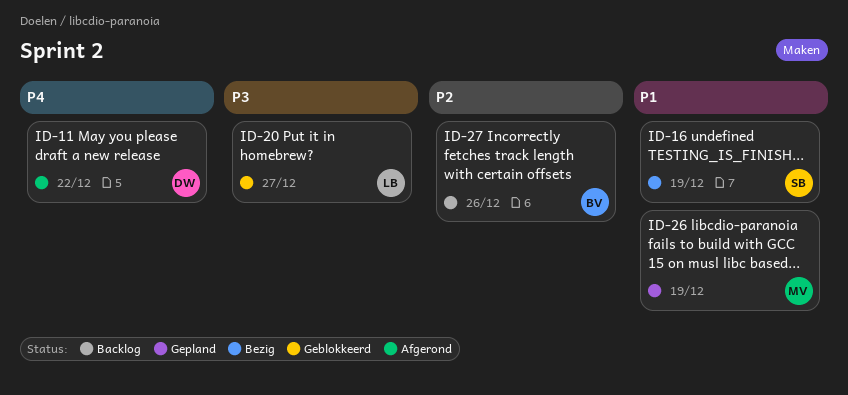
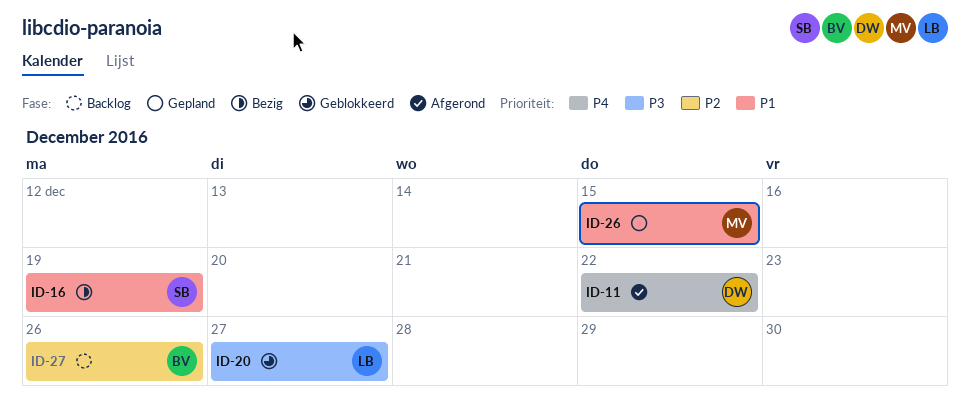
ID-26, due: Dec 19 -> Dec 15

